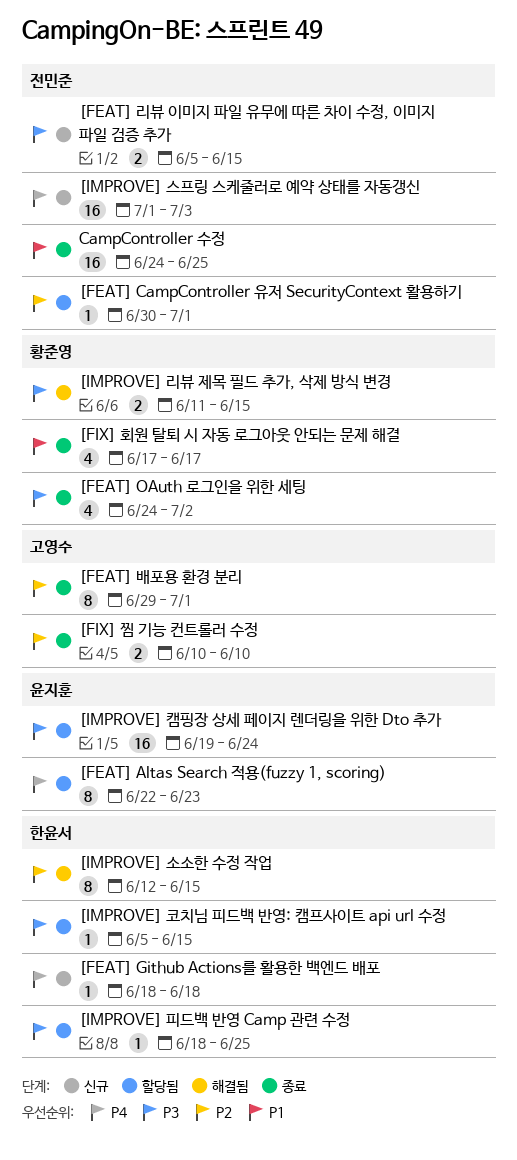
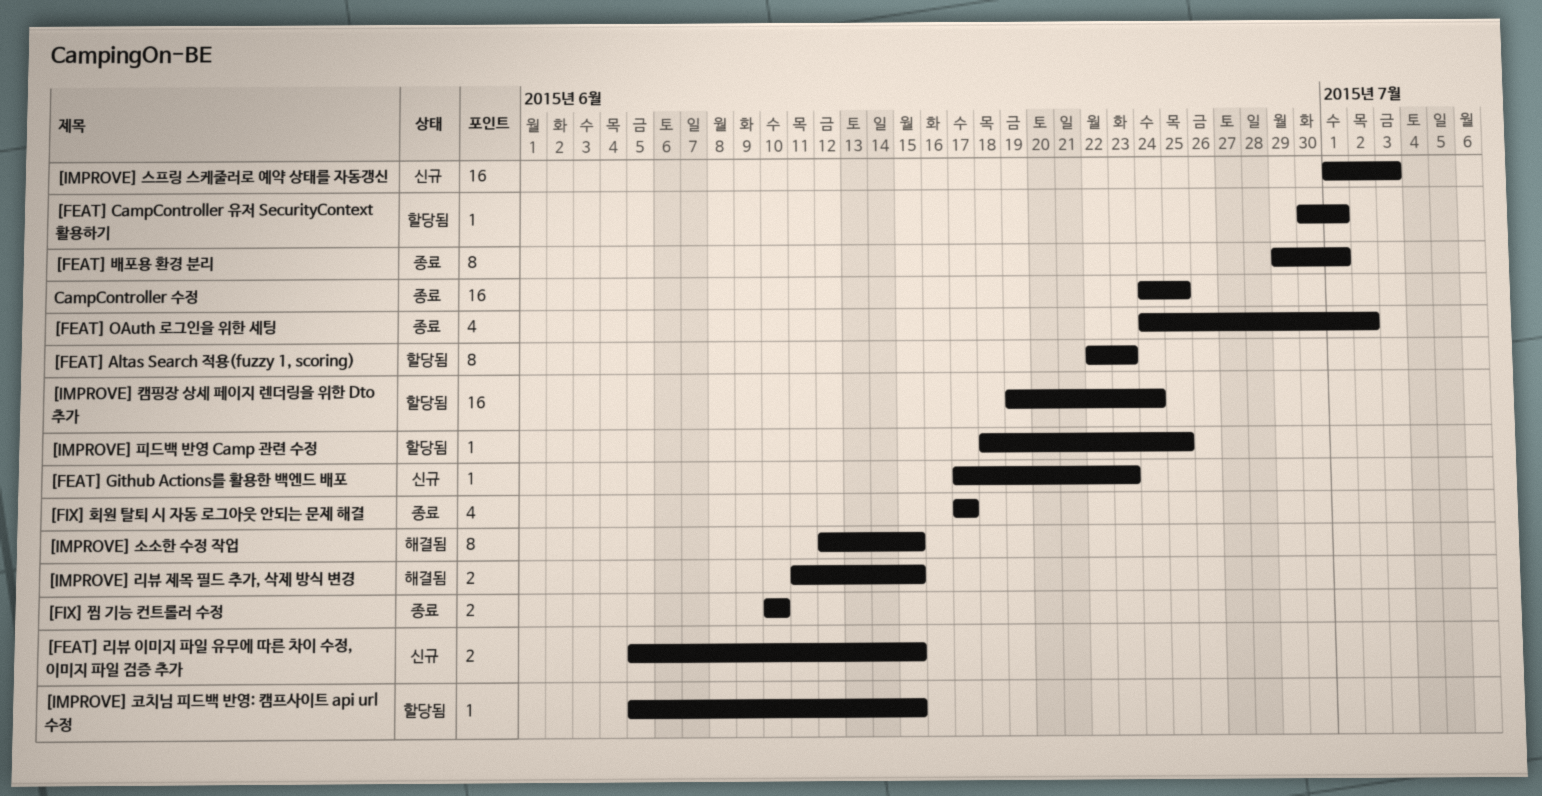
[FEAT] Github Actions를 활용한 백엔드 배포, start: Jun 18 -> Jun 17
[FEAT] Github Actions를 활용한 백엔드 배포, due: Jun 18 -> Jun 23

